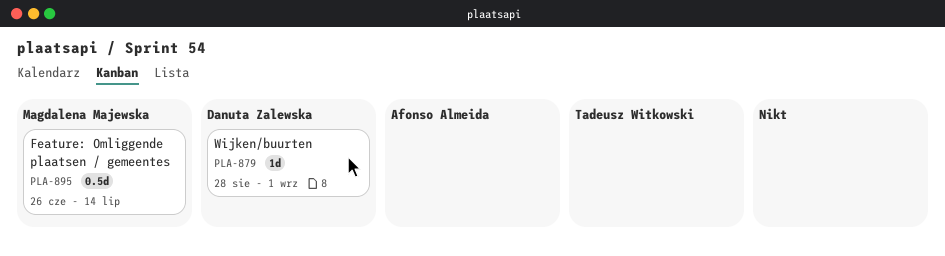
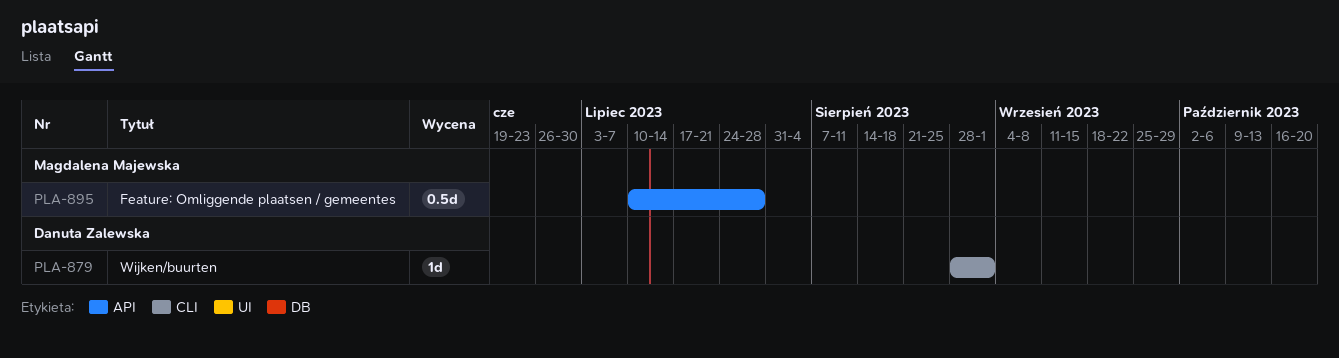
PLA-895, start: Jun 26 -> Jul 10
PLA-895, due: Jul 14 -> Jul 28

